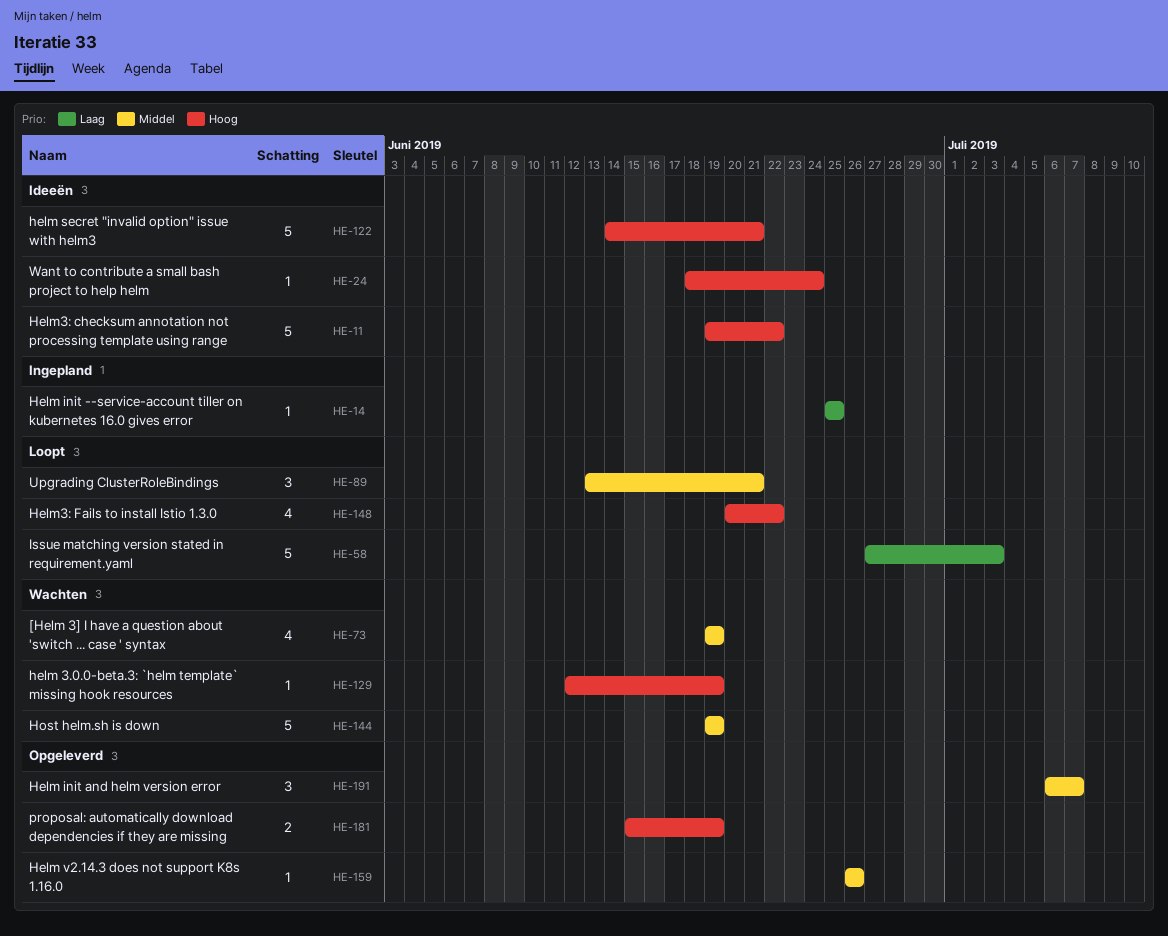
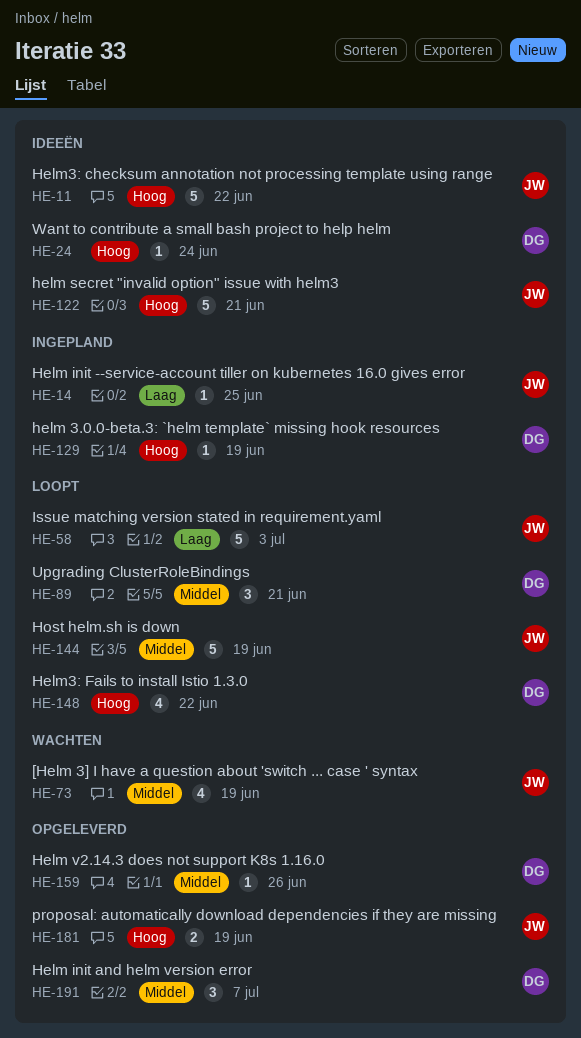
HE-129, status: Wachten -> Ingepland
HE-144, status: Wachten -> Loopt

